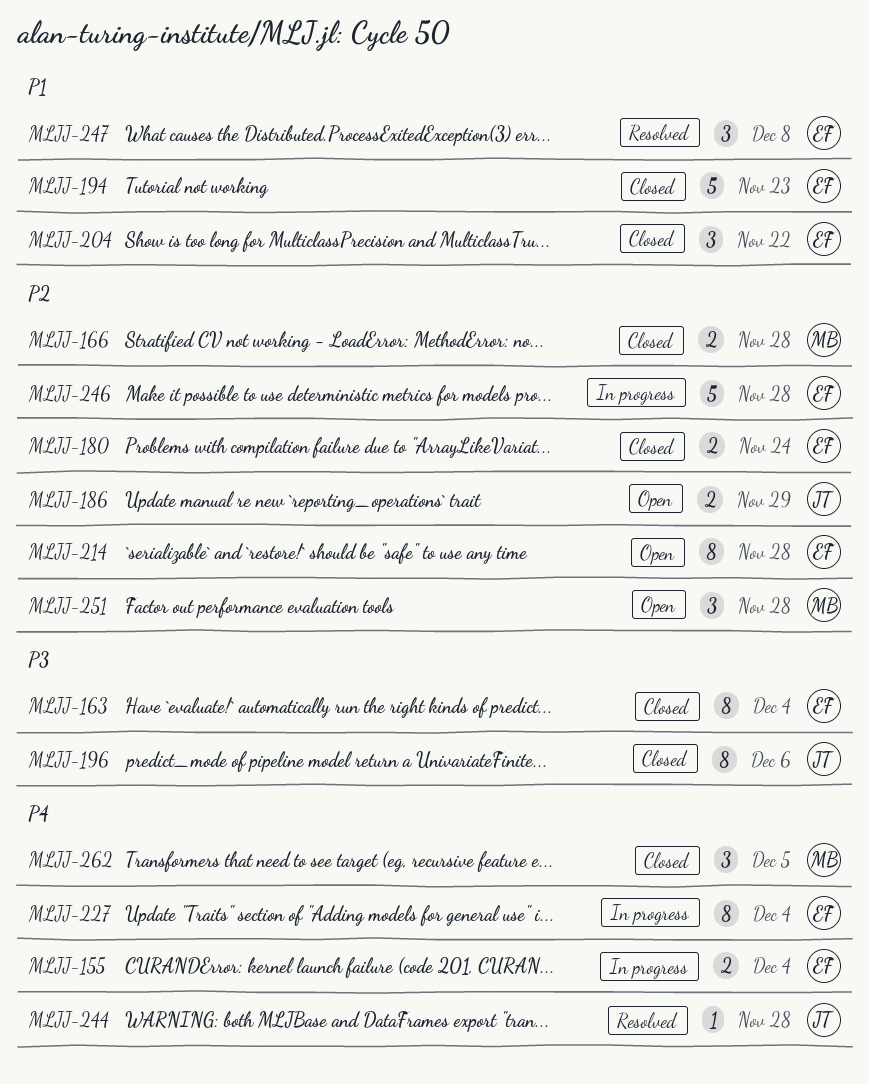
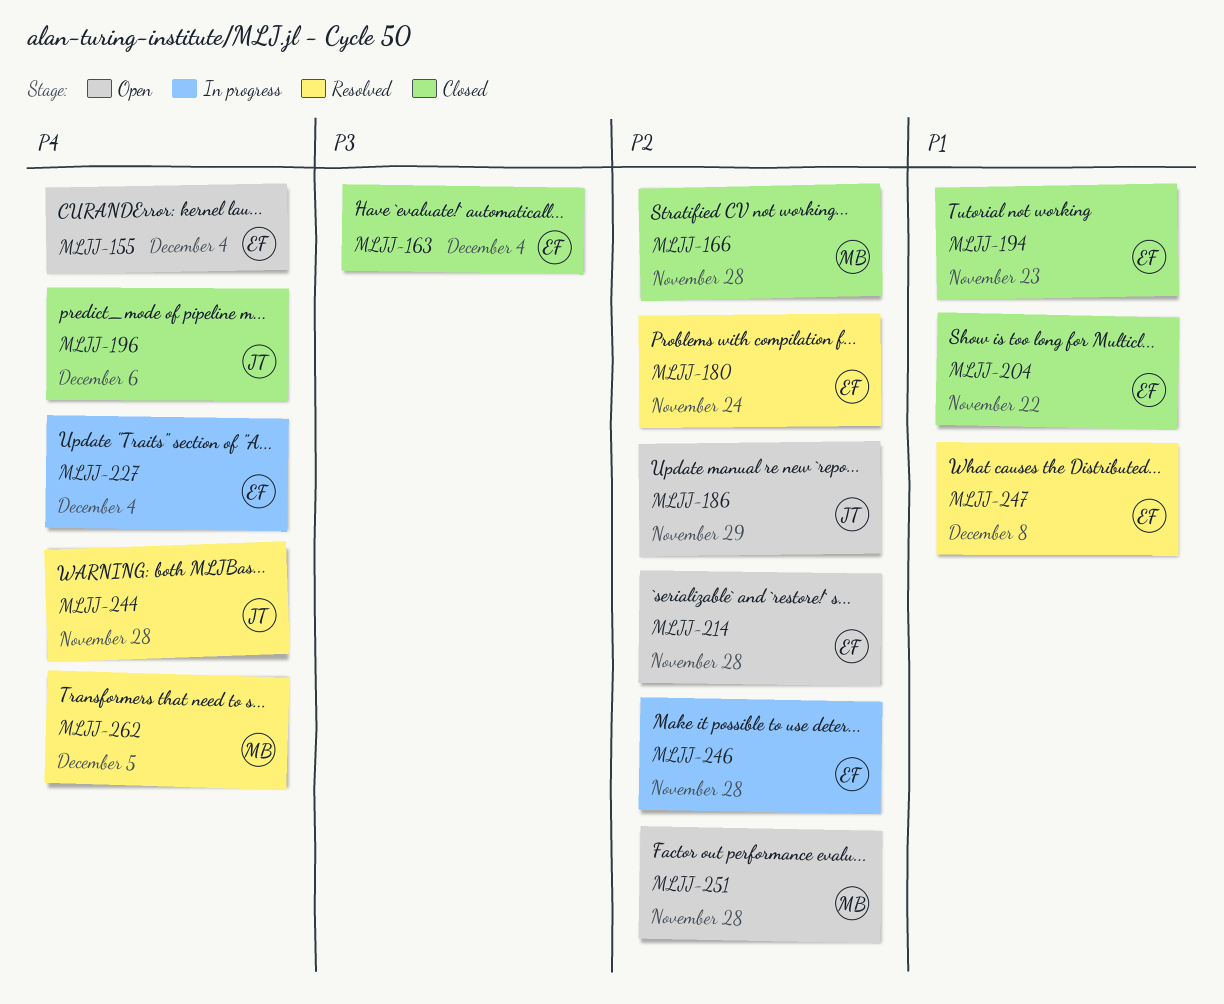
MLJJ-155, status: In progress -> Open
MLJJ-180, status: Closed -> Resolved
MLJJ-196, priority: P3 -> P4
MLJJ-262, status: Closed -> Resolved

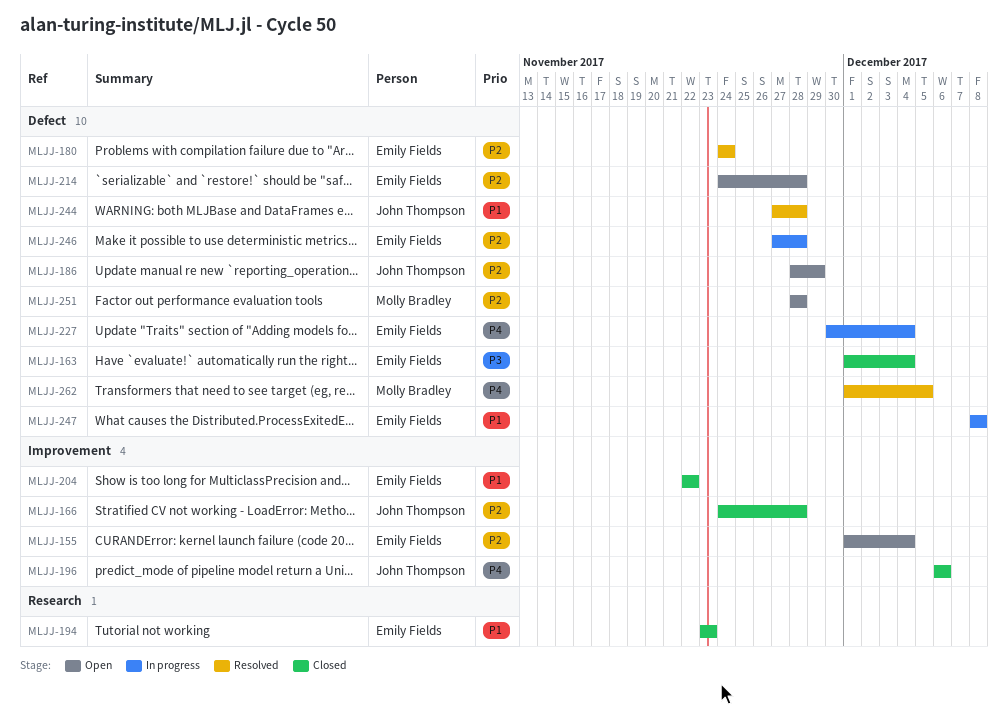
MLJJ-155, priority: P4 -> P2
MLJJ-166, owner: Molly Bradley -> John Thompson
MLJJ-244, priority: P4 -> P1
MLJJ-247, status: Resolved -> In progress

